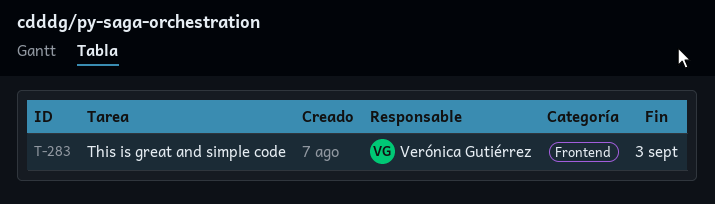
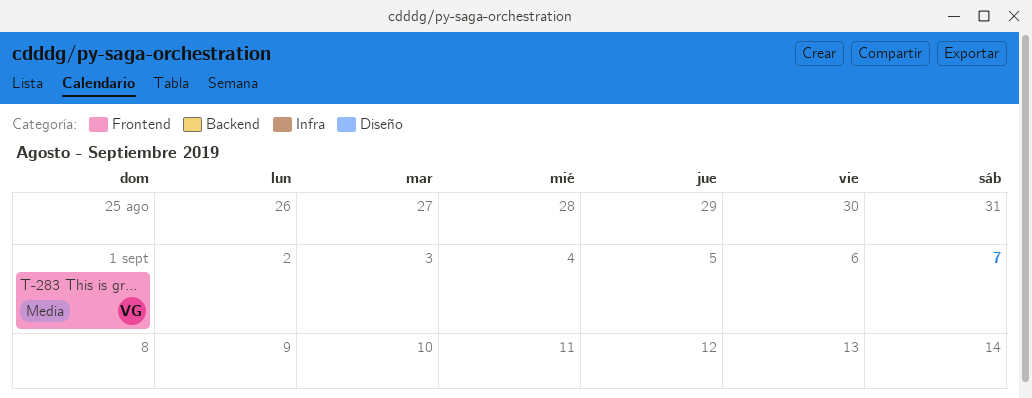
T-283, due: Sep 3 -> Sep 1

